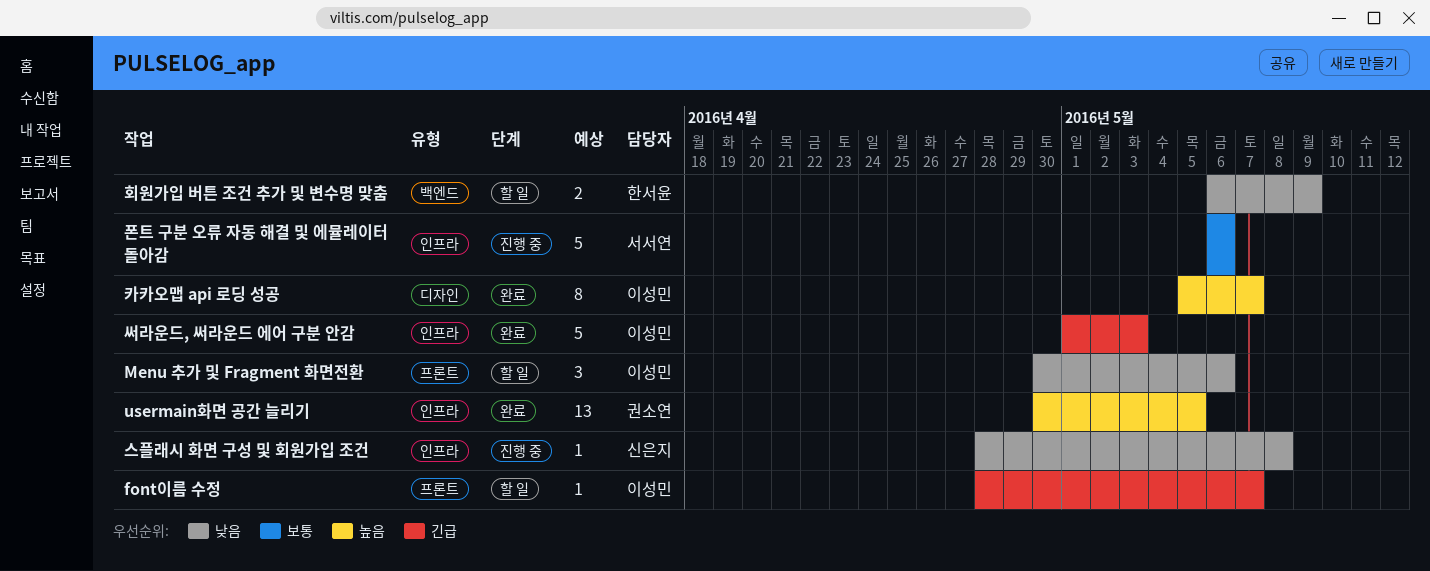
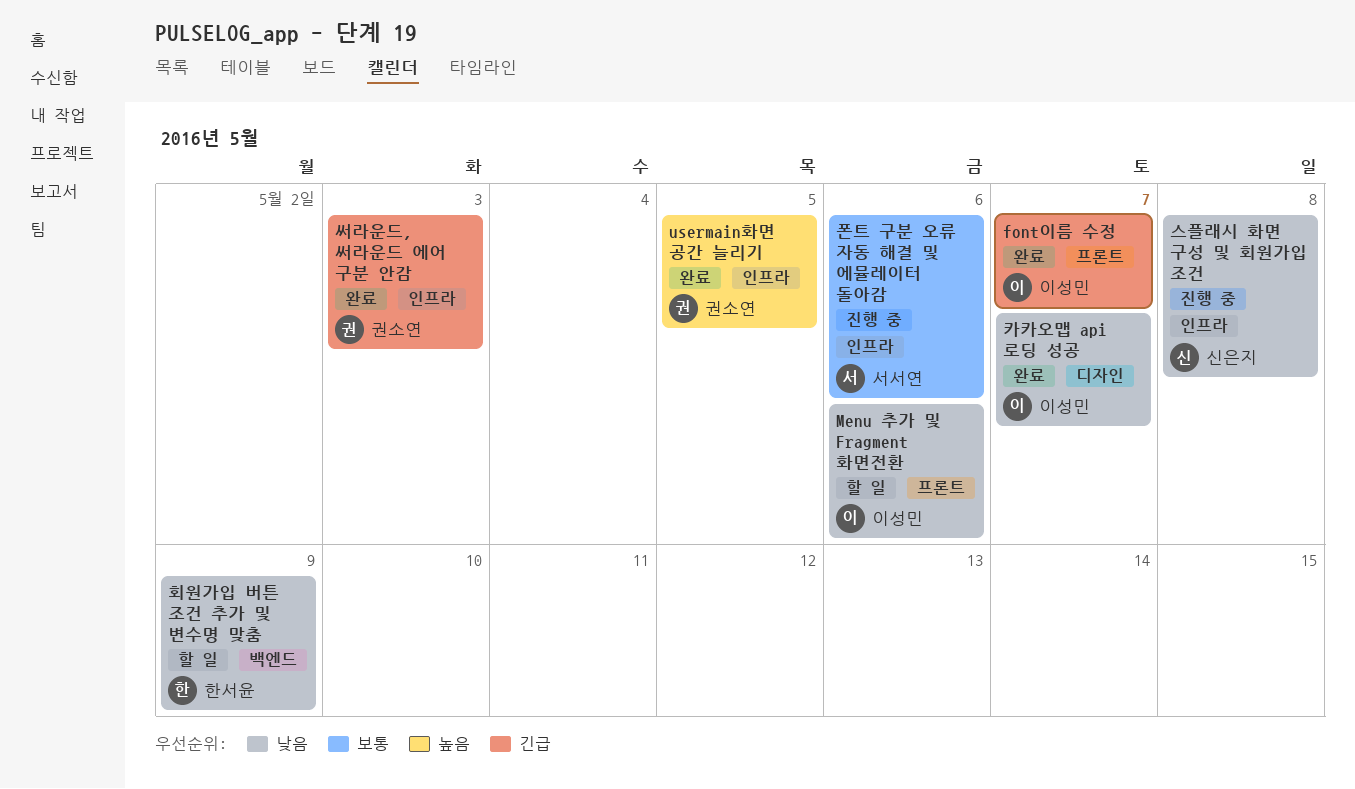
font이름 수정, status: 할 일 -> 완료
써라운드, 써라운드 에어 구분 안감, owner: 이성민 -> 권소연
카카오맵 api 로딩 성공, priority: 높음 -> 낮음

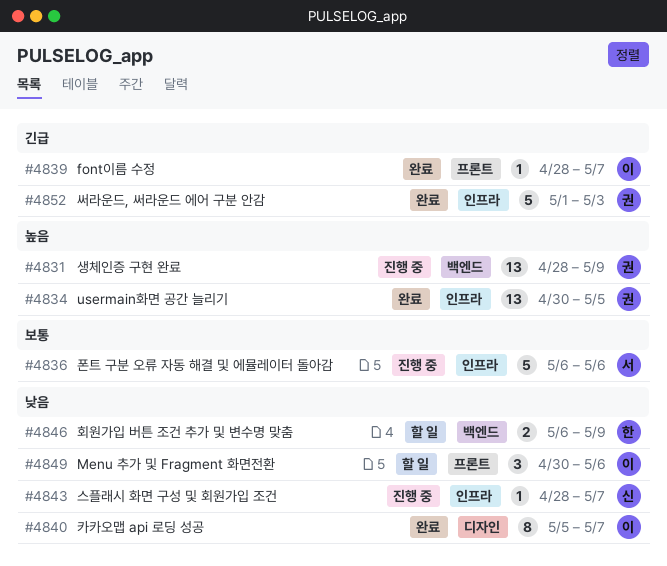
생체인증 구현 완료: none -> present
스플래시 화면 구성 및 회원가입 조건, due: May 8 -> May 7

